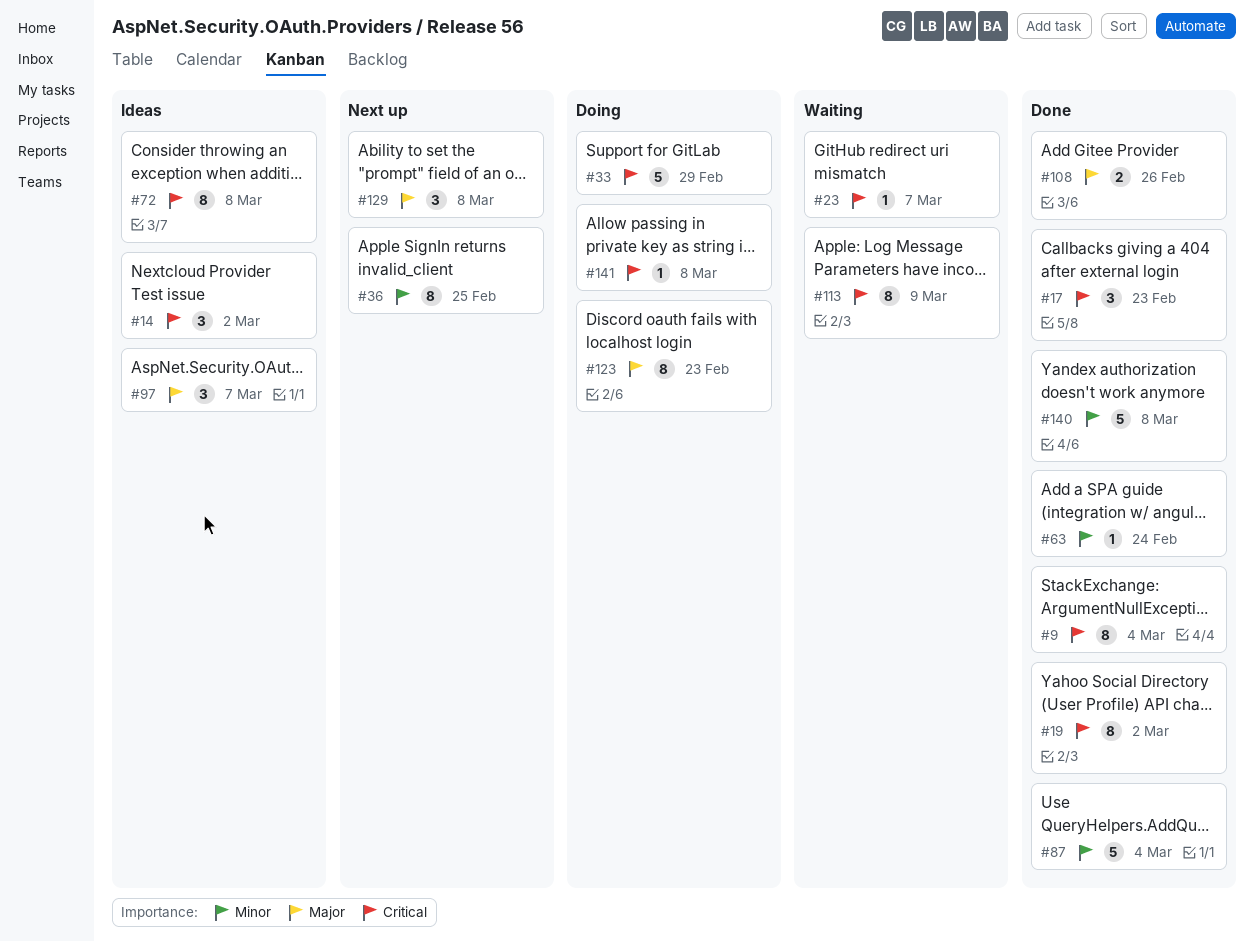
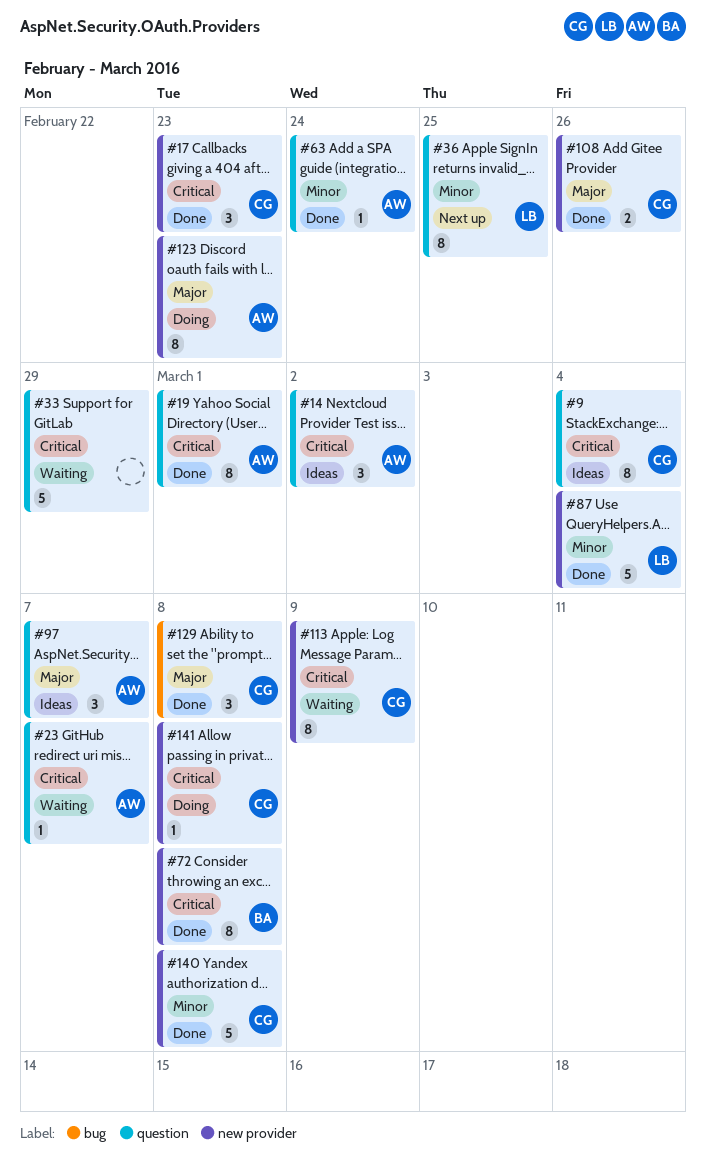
#9, status: Done -> Ideas
#19, due: Mar 2 -> Mar 1
#33, status: Doing -> Waiting
#72, status: Ideas -> Done
#129, status: Next up -> Done

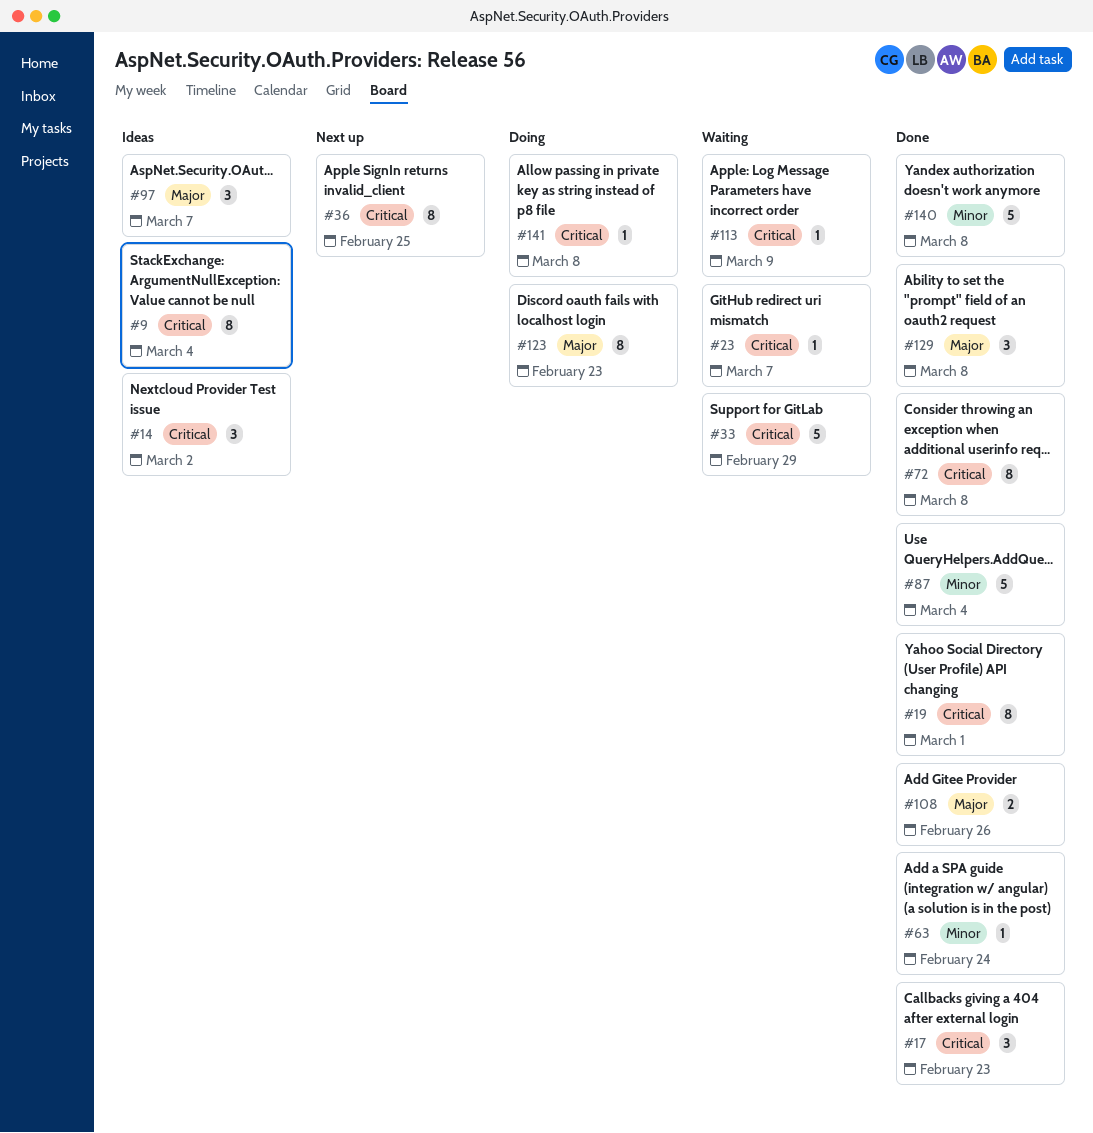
#36, priority: Minor -> Critical
#113, estimate: 8 -> 1

